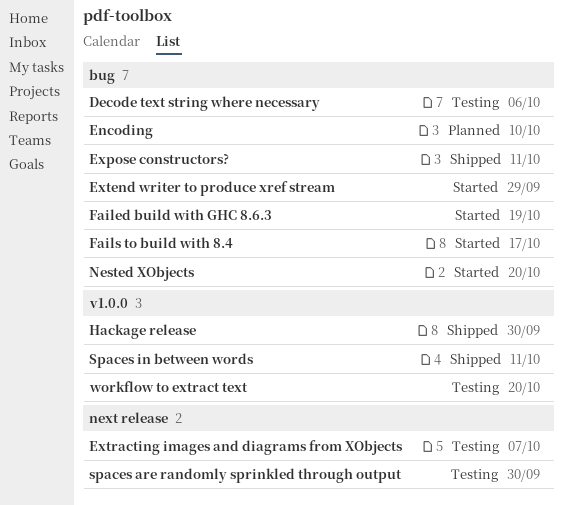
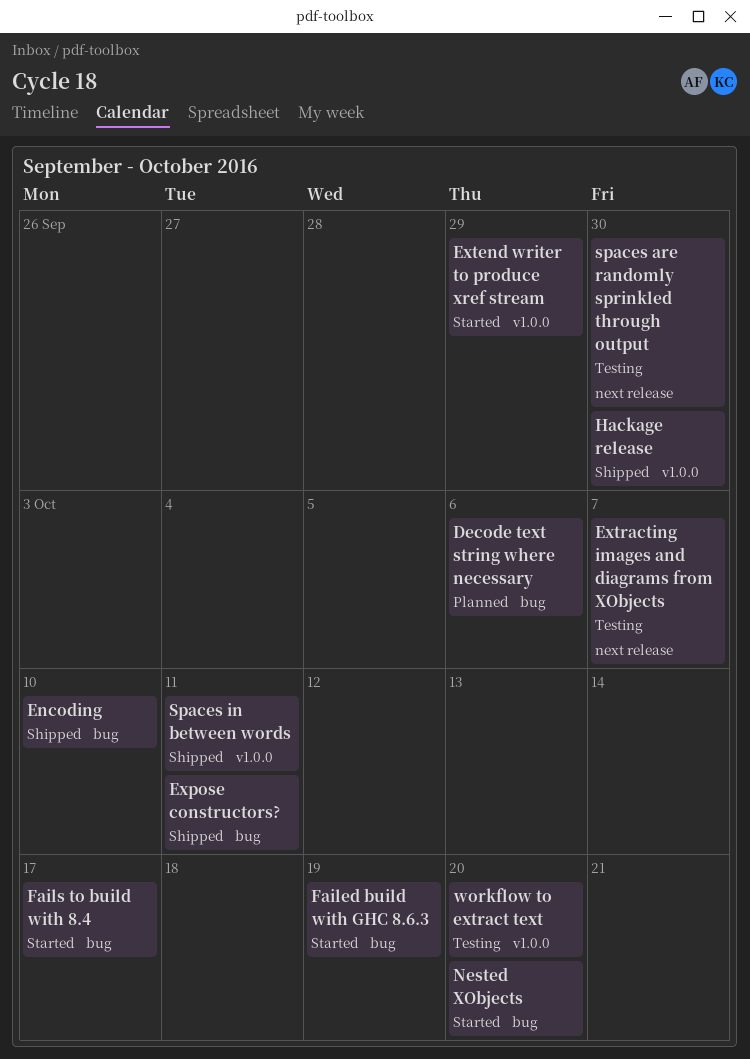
Decode text string where necessary, status: Testing -> Planned
Encoding, status: Planned -> Shipped
Extend writer to produce xref stream, label: bug -> v1.0.0

